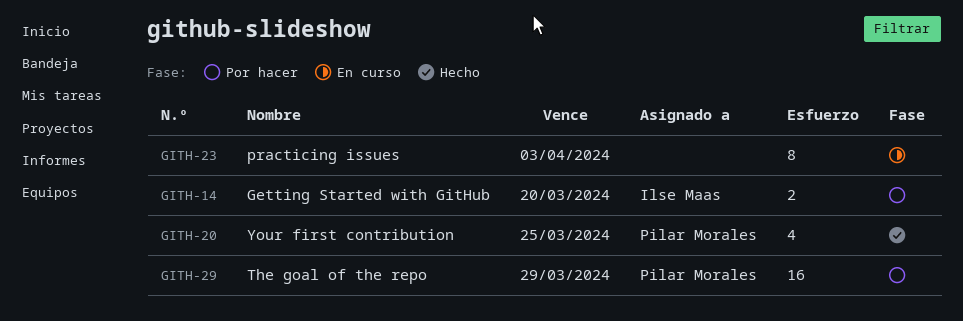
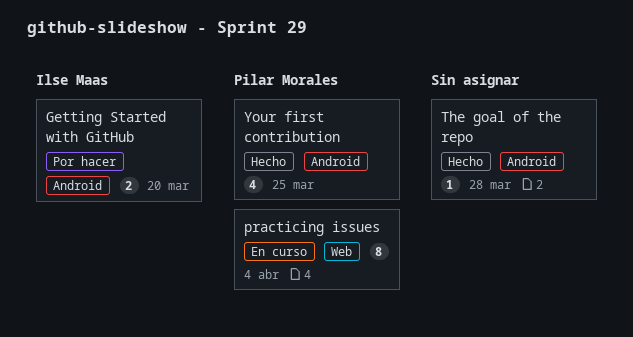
practicing issues, owner: none -> Pilar Morales
practicing issues, due: Apr 3 -> Apr 4
The goal of the repo, status: Por hacer -> Hecho
The goal of the repo, owner: Pilar Morales -> none
The goal of the repo, estimate: 16 -> 1
The goal of the repo, due: Mar 29 -> Mar 28

